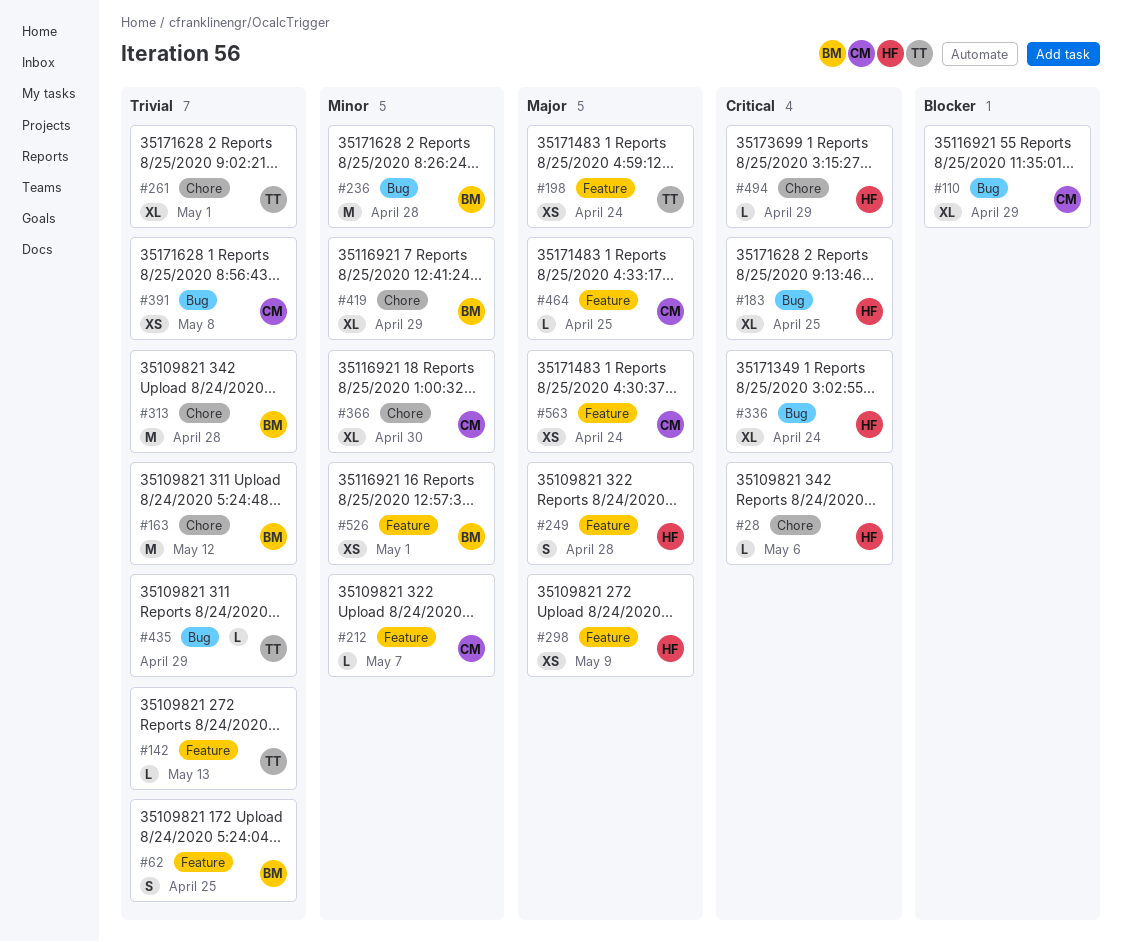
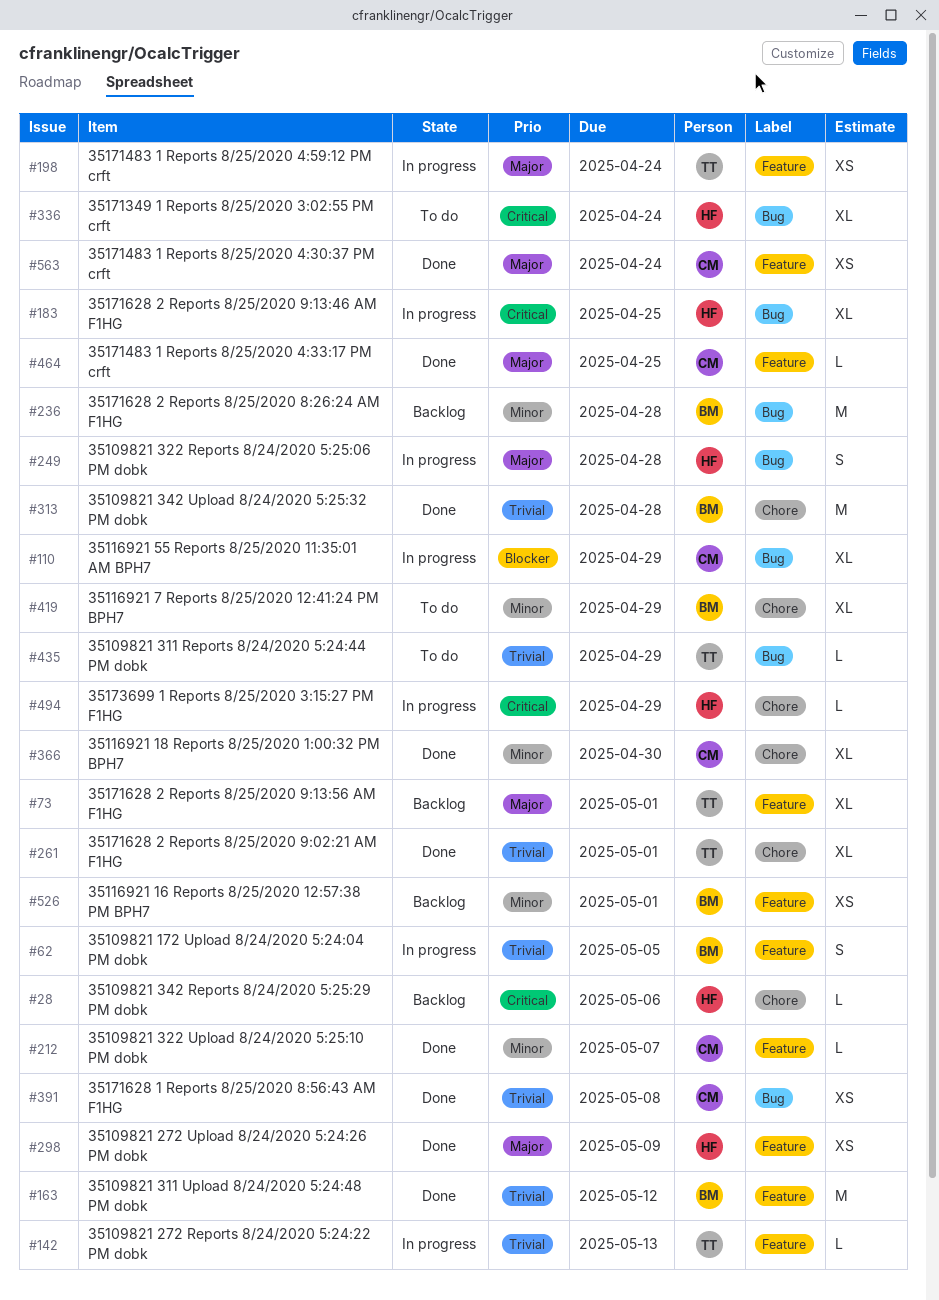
#62, due: Apr 25 -> May 5
#73: none -> present
#163, label: Chore -> Feature
#249, label: Feature -> Bug

